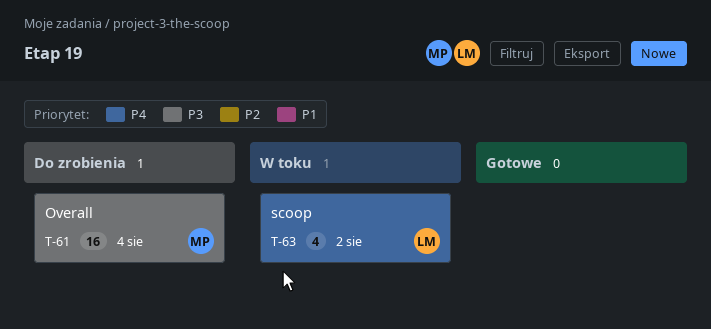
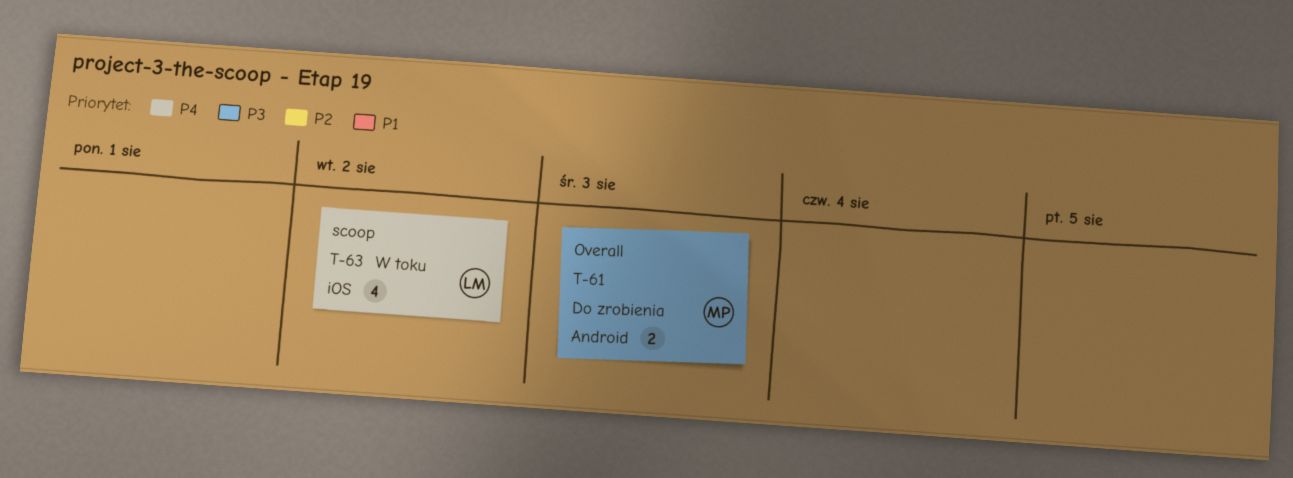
T-61, estimate: 16 -> 2
T-61, due: Aug 4 -> Aug 3

